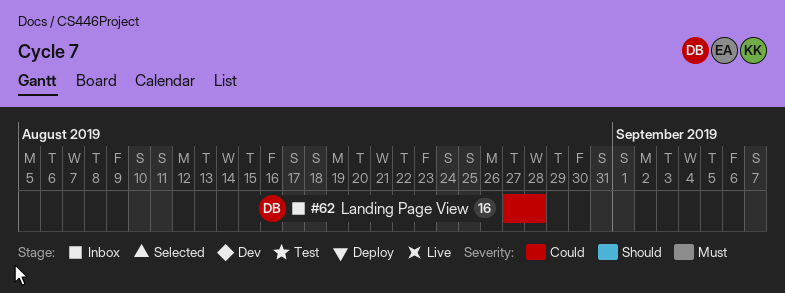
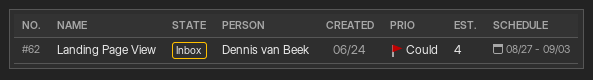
#62, estimate: 16 -> 4
#62, due: Aug 28 -> Sep 3

